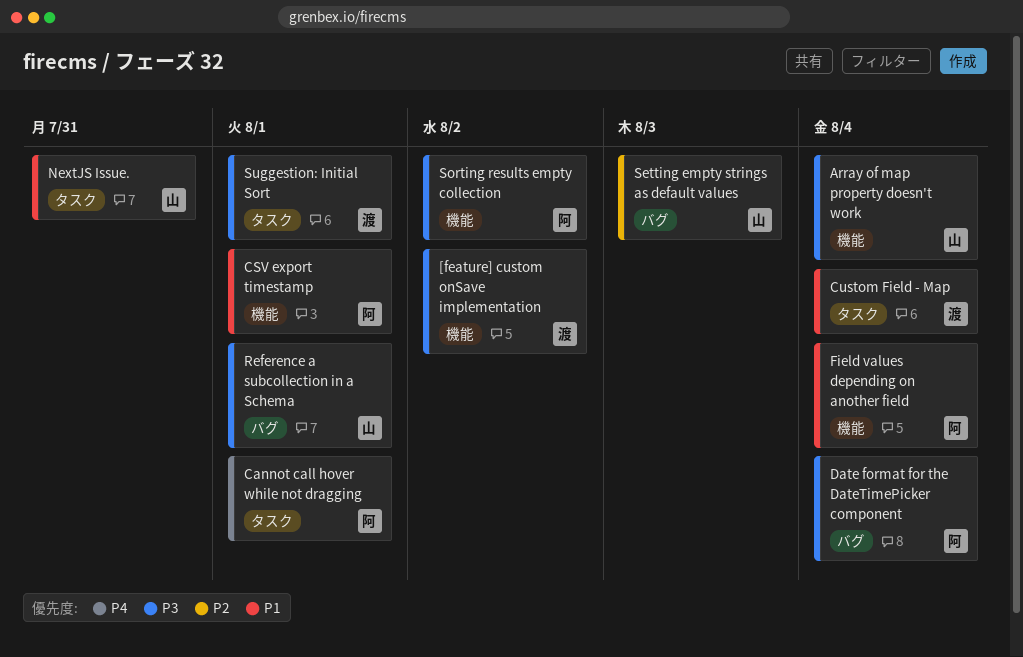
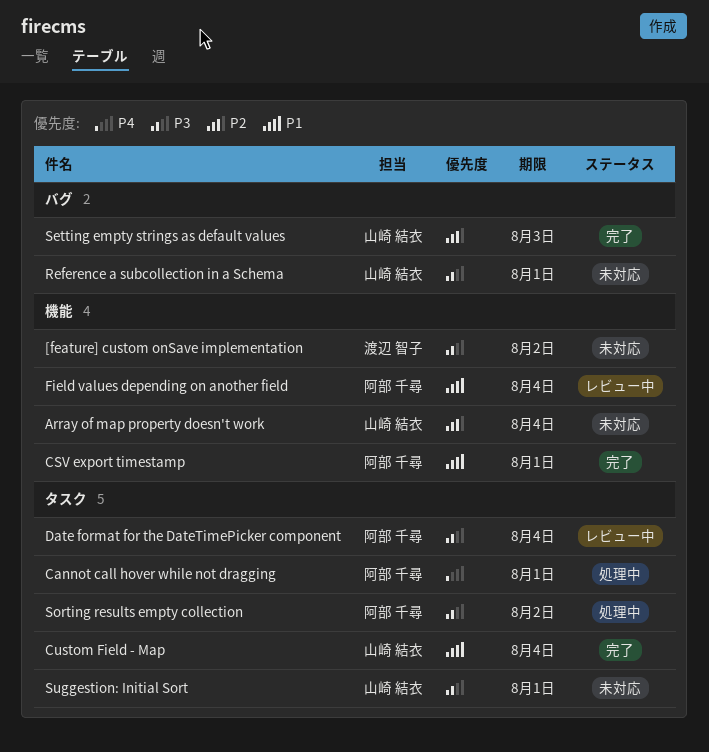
Array of map property doesn't work, priority: P3 -> P2
Custom Field - Map, owner: 渡辺 智子 -> 山崎 結衣
Date format for the DateTimePicker component, label: バグ -> タスク
NextJS Issue.: present -> none
Sorting results empty collection, label: 機能 -> タスク
Suggestion: Initial Sort, owner: 渡辺 智子 -> 山崎 結衣

